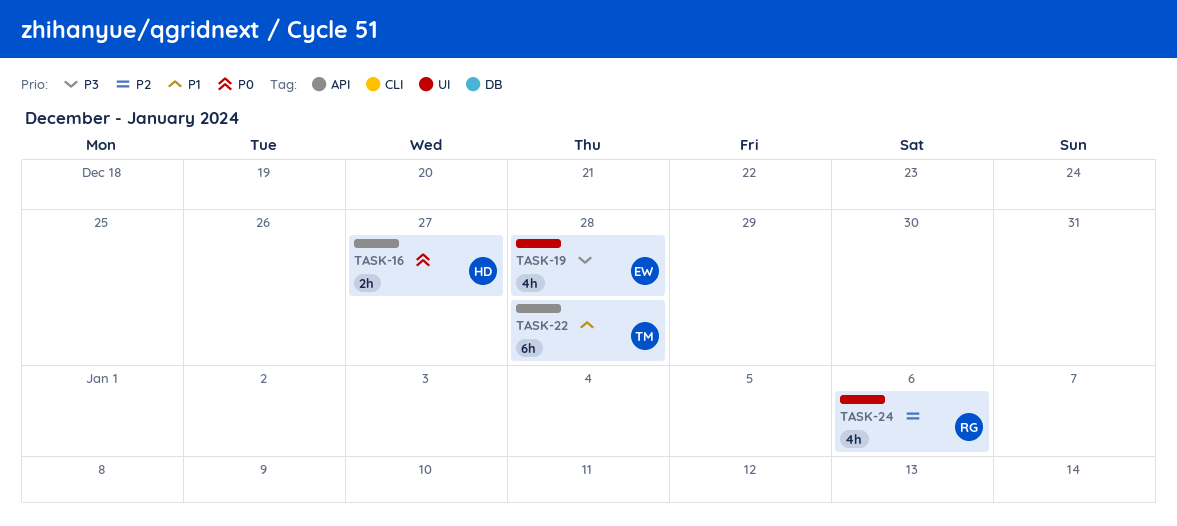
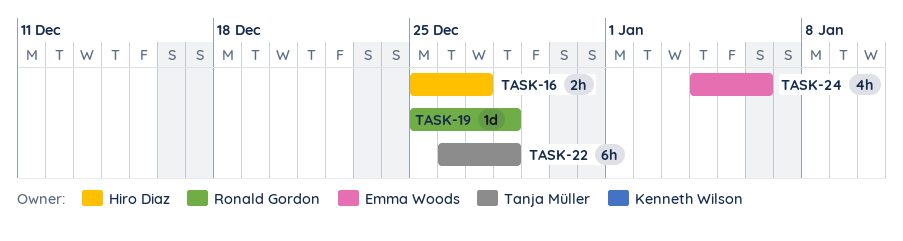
TASK-19, owner: Emma Woods -> Ronald Gordon
TASK-19, estimate: 4h -> 1d
TASK-24, owner: Ronald Gordon -> Emma Woods

